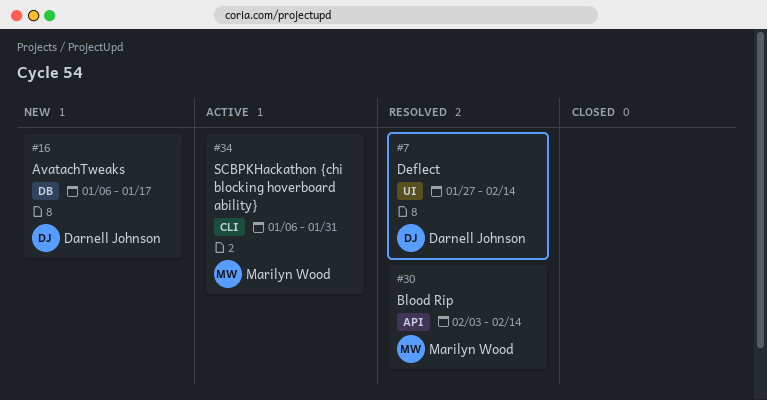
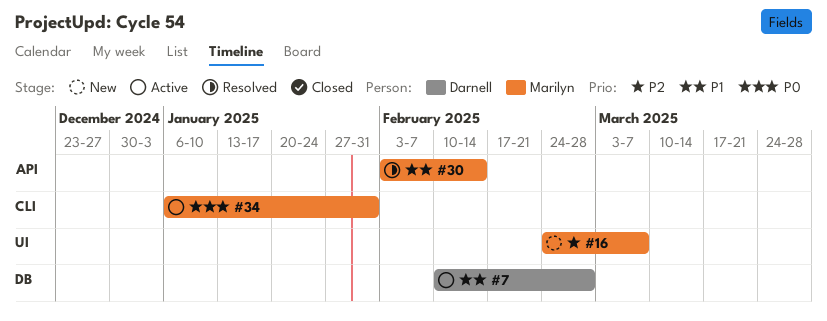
#7, status: Resolved -> Active
#7, label: UI -> DB
#7, start: Jan 27 -> Feb 10
#7, due: Feb 14 -> Feb 28
#16, owner: Darnell Johnson -> Marilyn Wood
#16, label: DB -> UI
#16, start: Jan 6 -> Feb 24
#16, due: Jan 17 -> Mar 7

